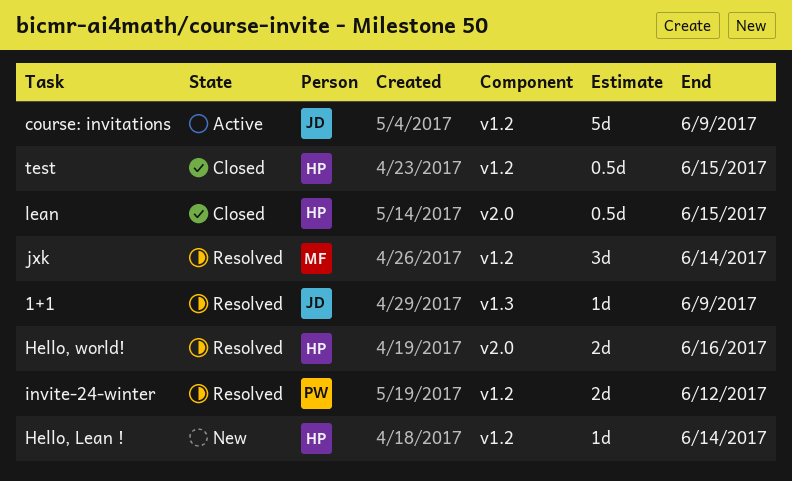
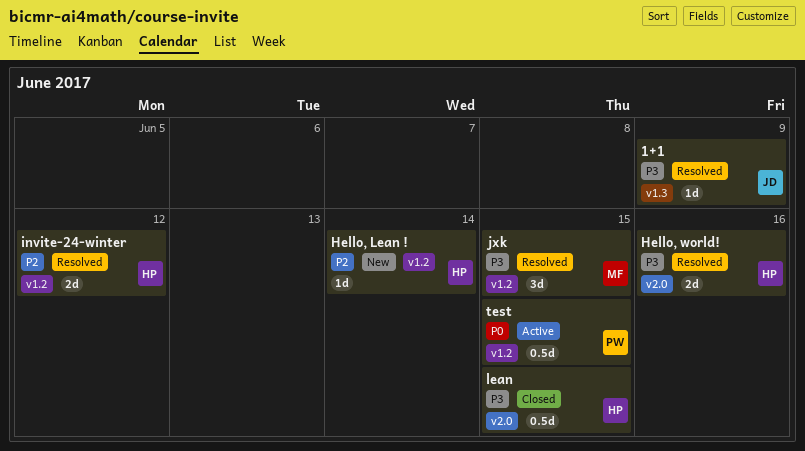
course: invitations: present -> none
invite-24-winter, owner: PW -> HP
jxk, due: Jun 14 -> Jun 15
test, status: Closed -> Active
test, owner: HP -> PW

